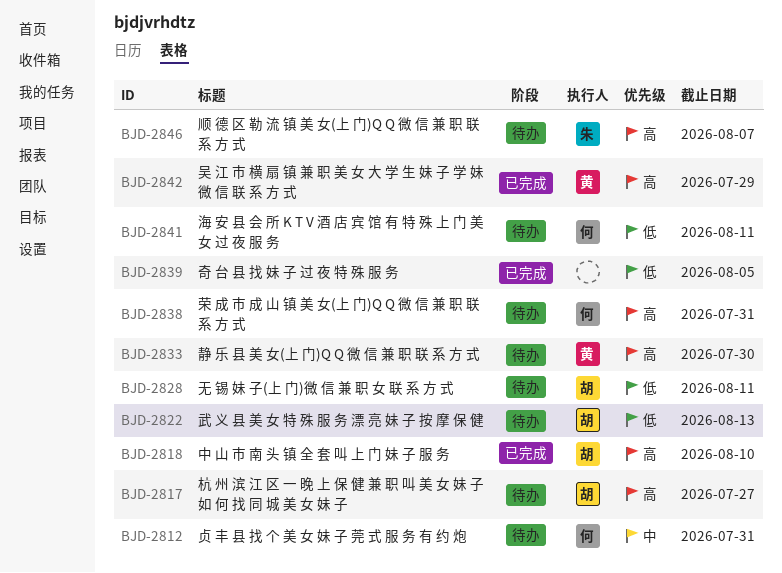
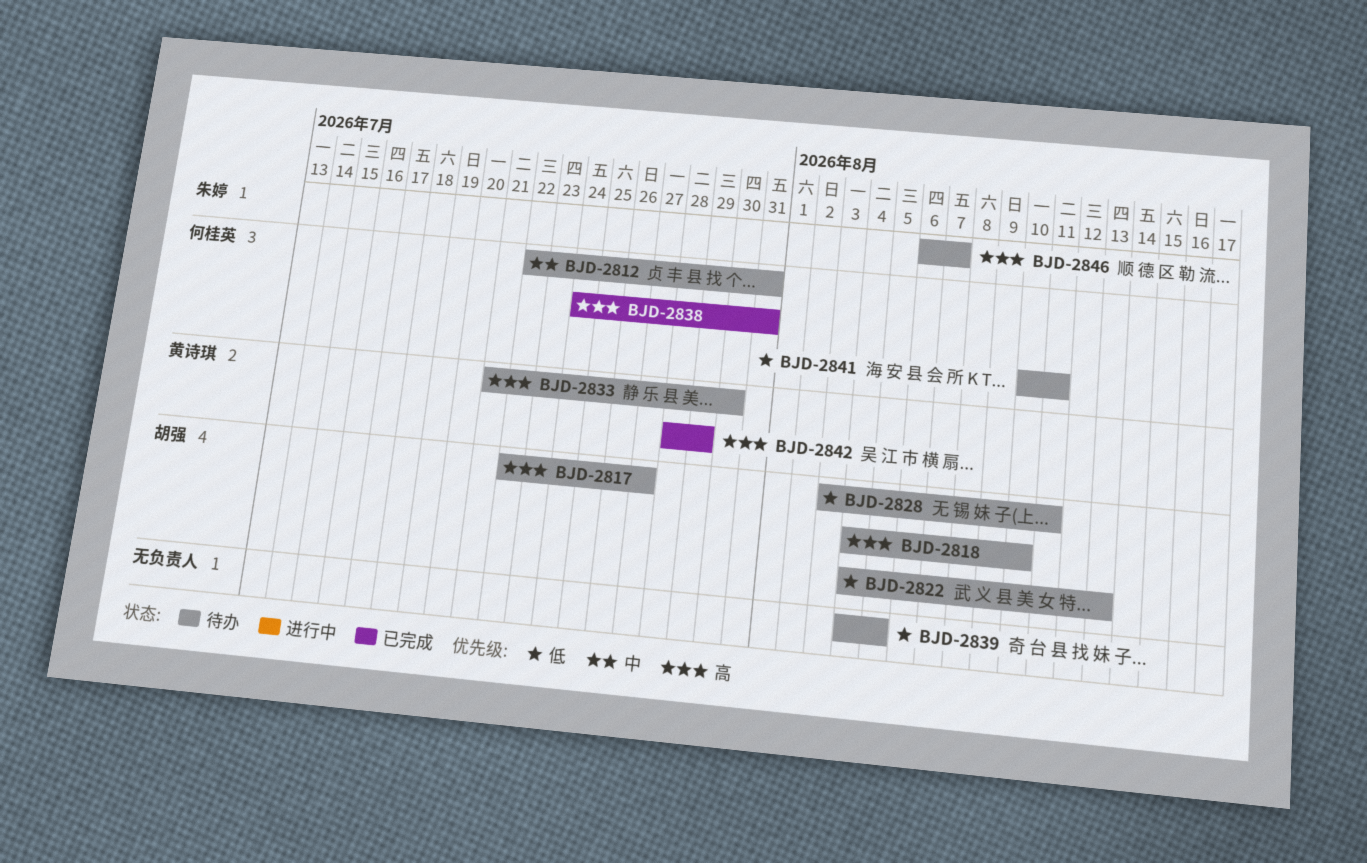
BJD-2818, status: 已完成 -> 待办
BJD-2838, status: 待办 -> 已完成
BJD-2839, status: 已完成 -> 待办

